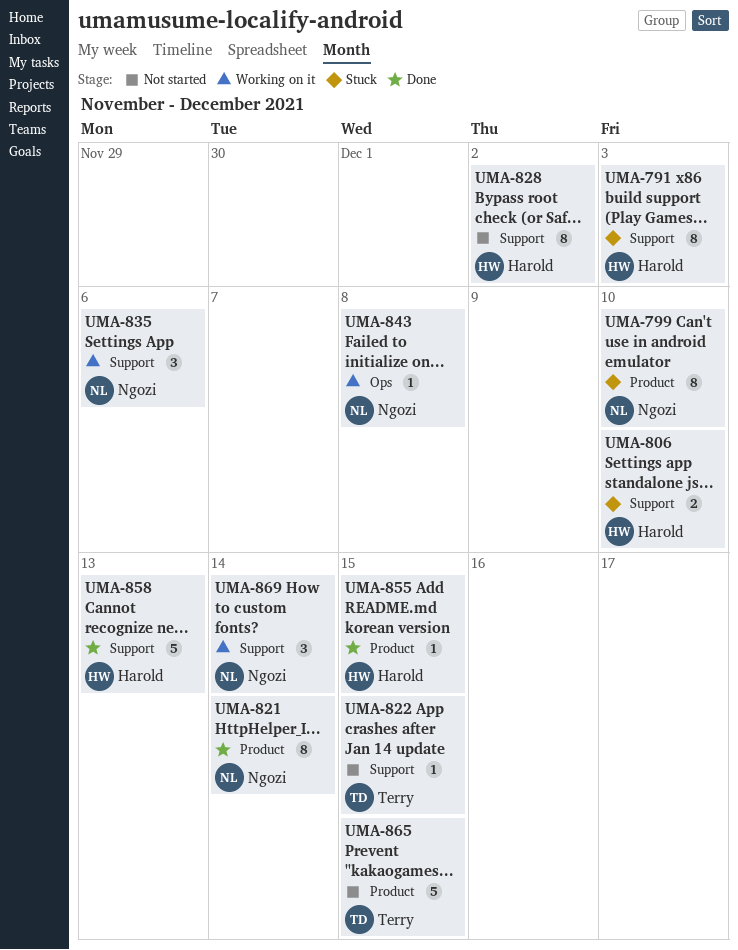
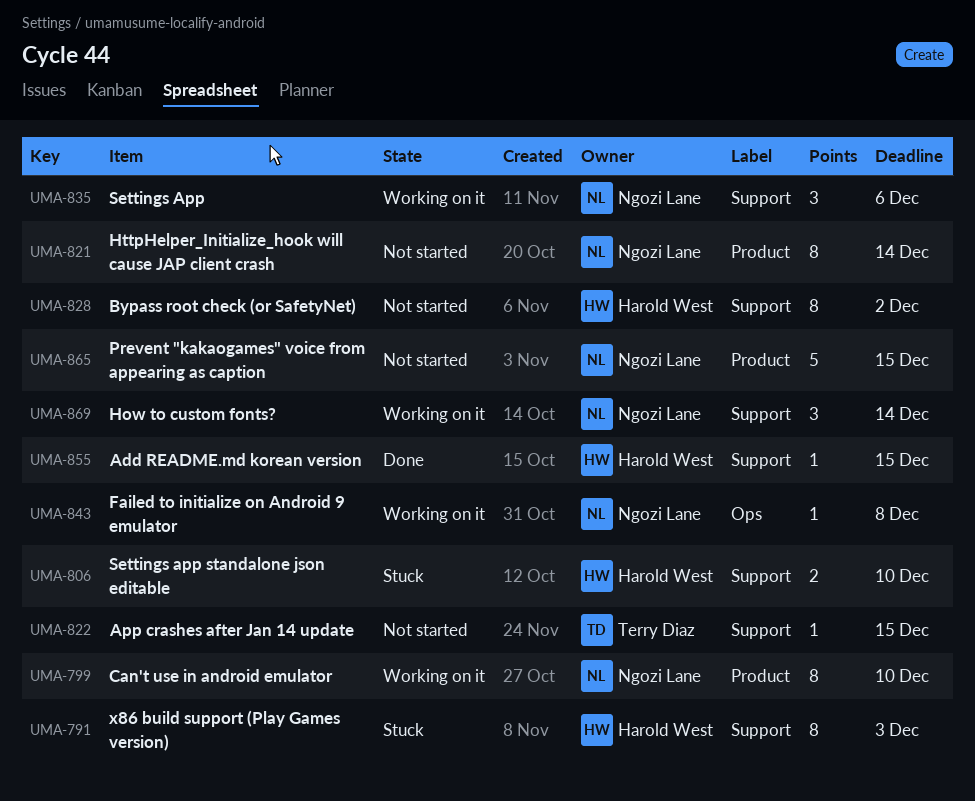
UMA-799, status: Stuck -> Working on it
UMA-821, status: Done -> Not started
UMA-855, label: Product -> Support
UMA-858: present -> none
UMA-865, owner: Terry Diaz -> Ngozi Lane

